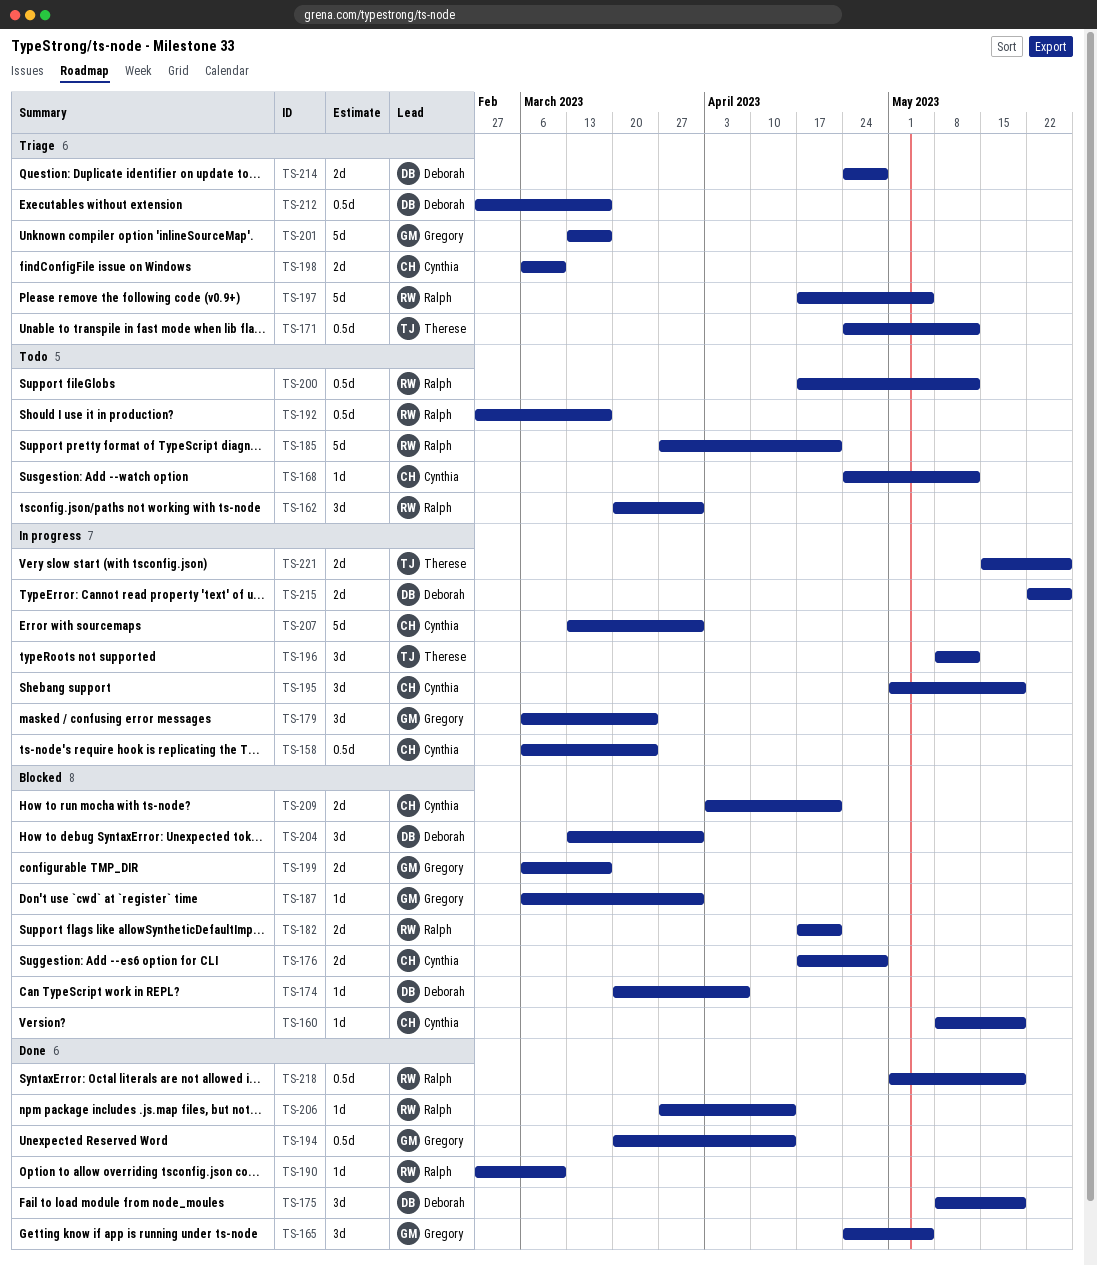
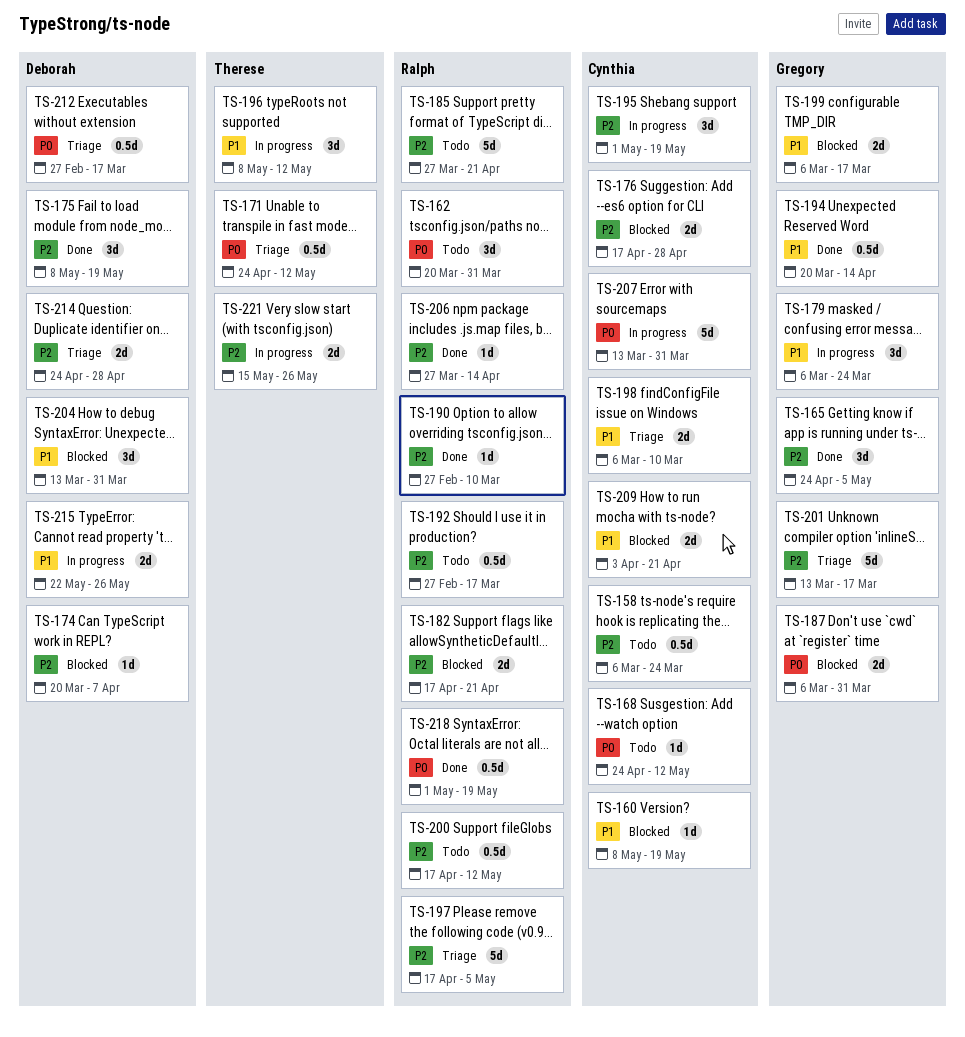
TS-158, status: In progress -> Todo
TS-187, estimate: 1d -> 2d

